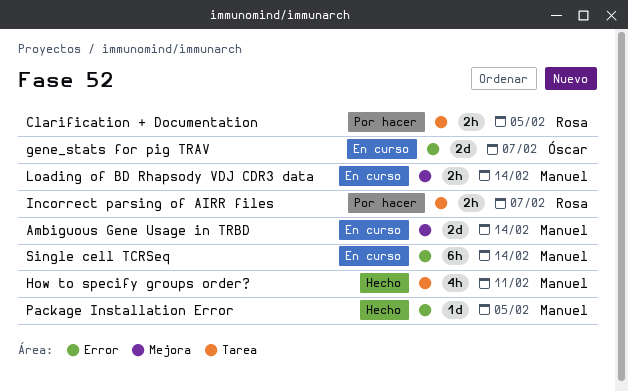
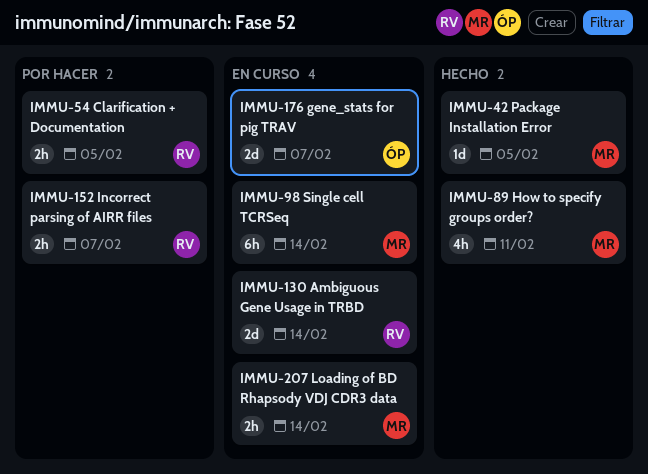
Ambiguous Gene Usage in TRBD, owner: Manuel -> Rosa

